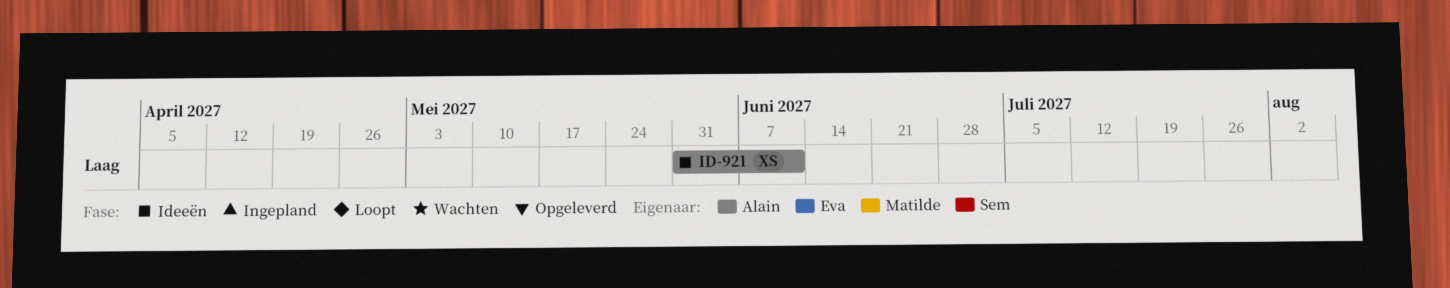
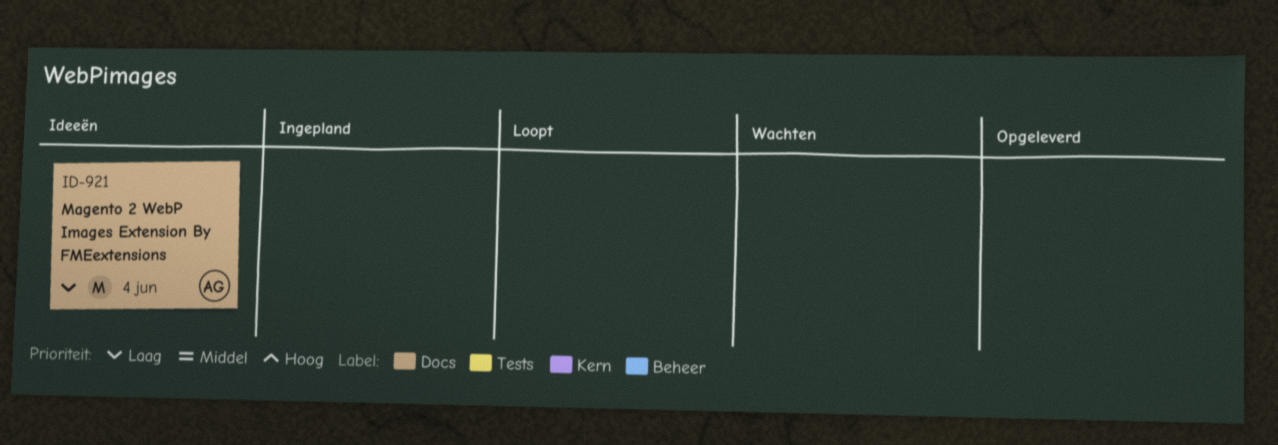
ID-921, estimate: XS -> M
ID-921, due: Jun 11 -> Jun 4

